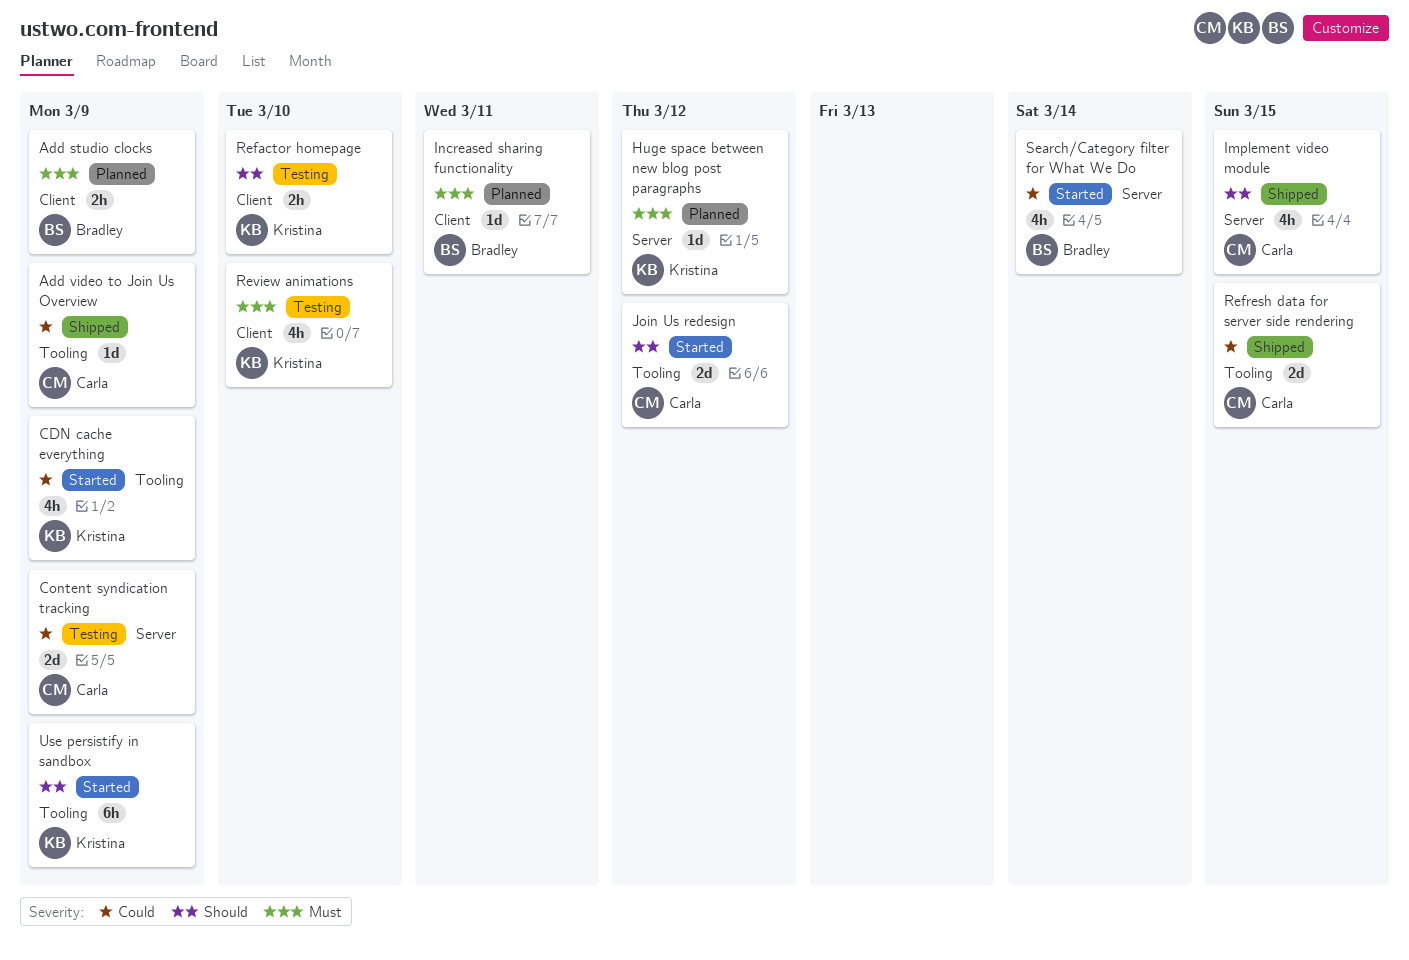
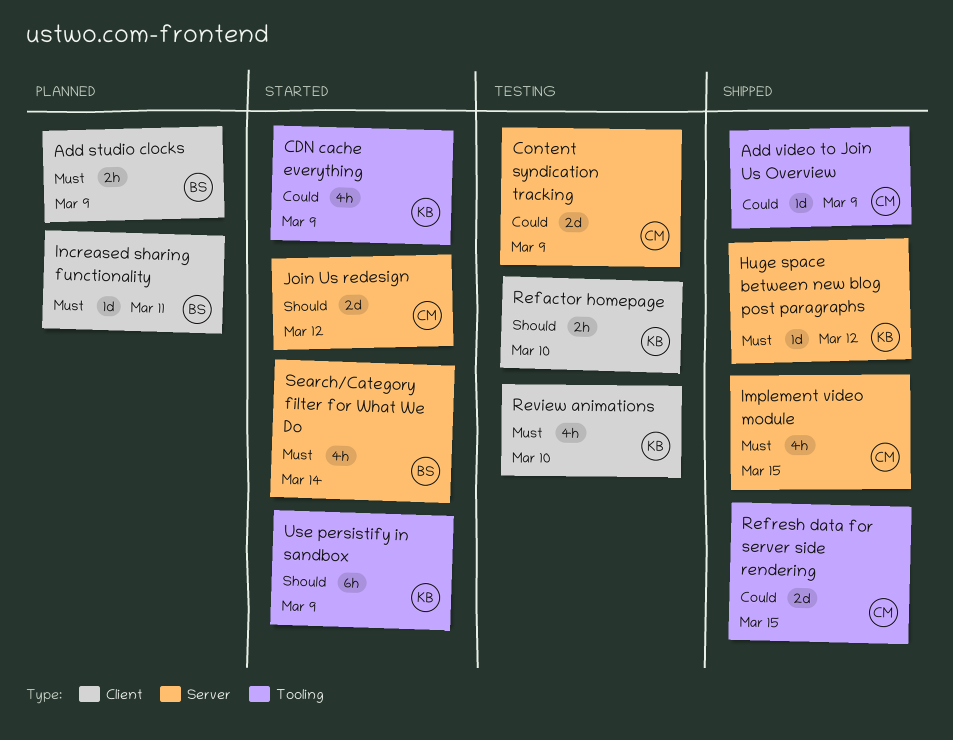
Huge space between new blog post paragraphs, status: Planned -> Shipped
Implement video module, priority: Should -> Must
Join Us redesign, label: Tooling -> Server
Search/Category filter for What We Do, priority: Could -> Must

